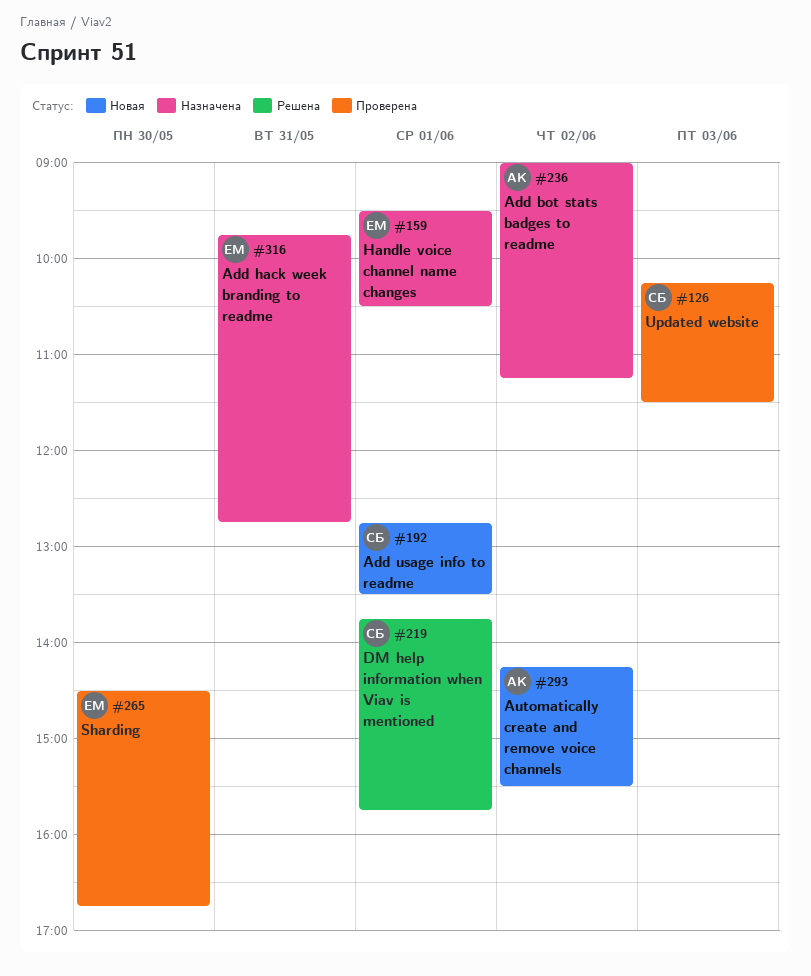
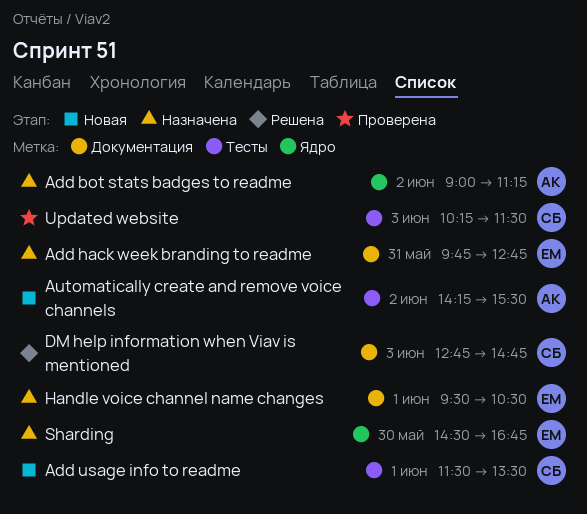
Add usage info to readme, begins: 12:45 -> 11:30
DM help information when Viav is mentioned, day: Jun 1 -> Jun 3
DM help information when Viav is mentioned, begins: 13:45 -> 12:45
DM help information when Viav is mentioned, ends: 15:45 -> 14:45
Sharding, status: Проверена -> Назначена

